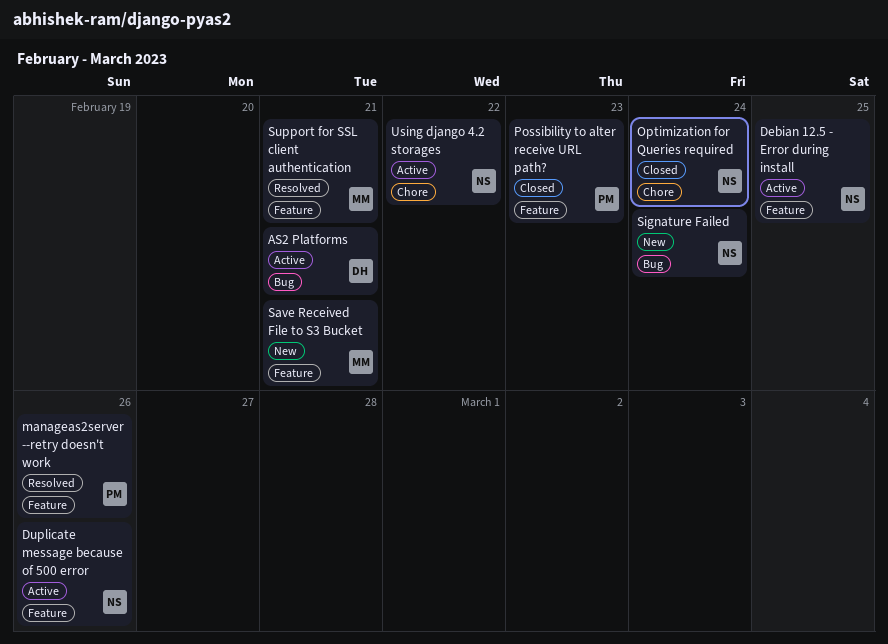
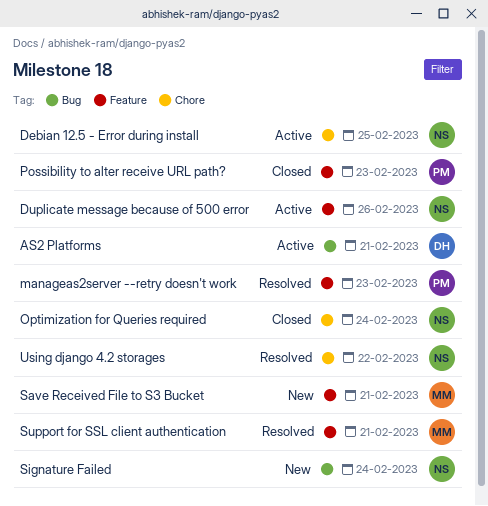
Debian 12.5 - Error during install, label: Feature -> Chore
manageas2server --retry doesn't work, due: Feb 26 -> Feb 23
Using django 4.2 storages, status: Active -> Resolved

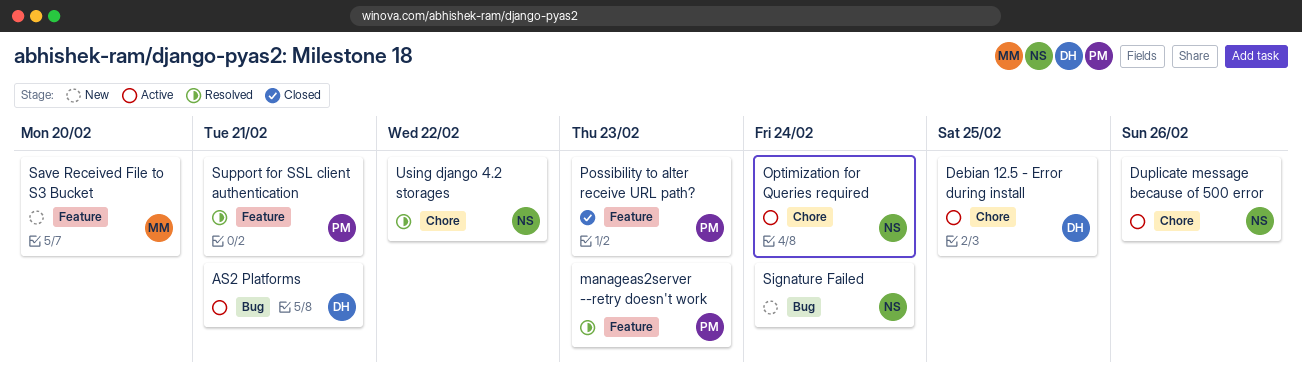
Debian 12.5 - Error during install, owner: NS -> DH
Duplicate message because of 500 error, label: Feature -> Chore
Optimization for Queries required, status: Closed -> Active
Save Received File to S3 Bucket, due: Feb 21 -> Feb 20
Support for SSL client authentication, owner: MM -> PM

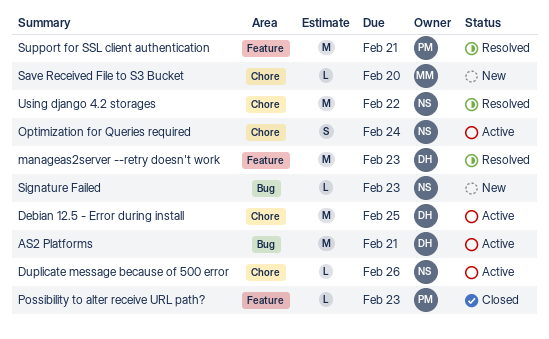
manageas2server --retry doesn't work, owner: PM -> DH
Save Received File to S3 Bucket, label: Feature -> Chore
Signature Failed, due: Feb 24 -> Feb 23

